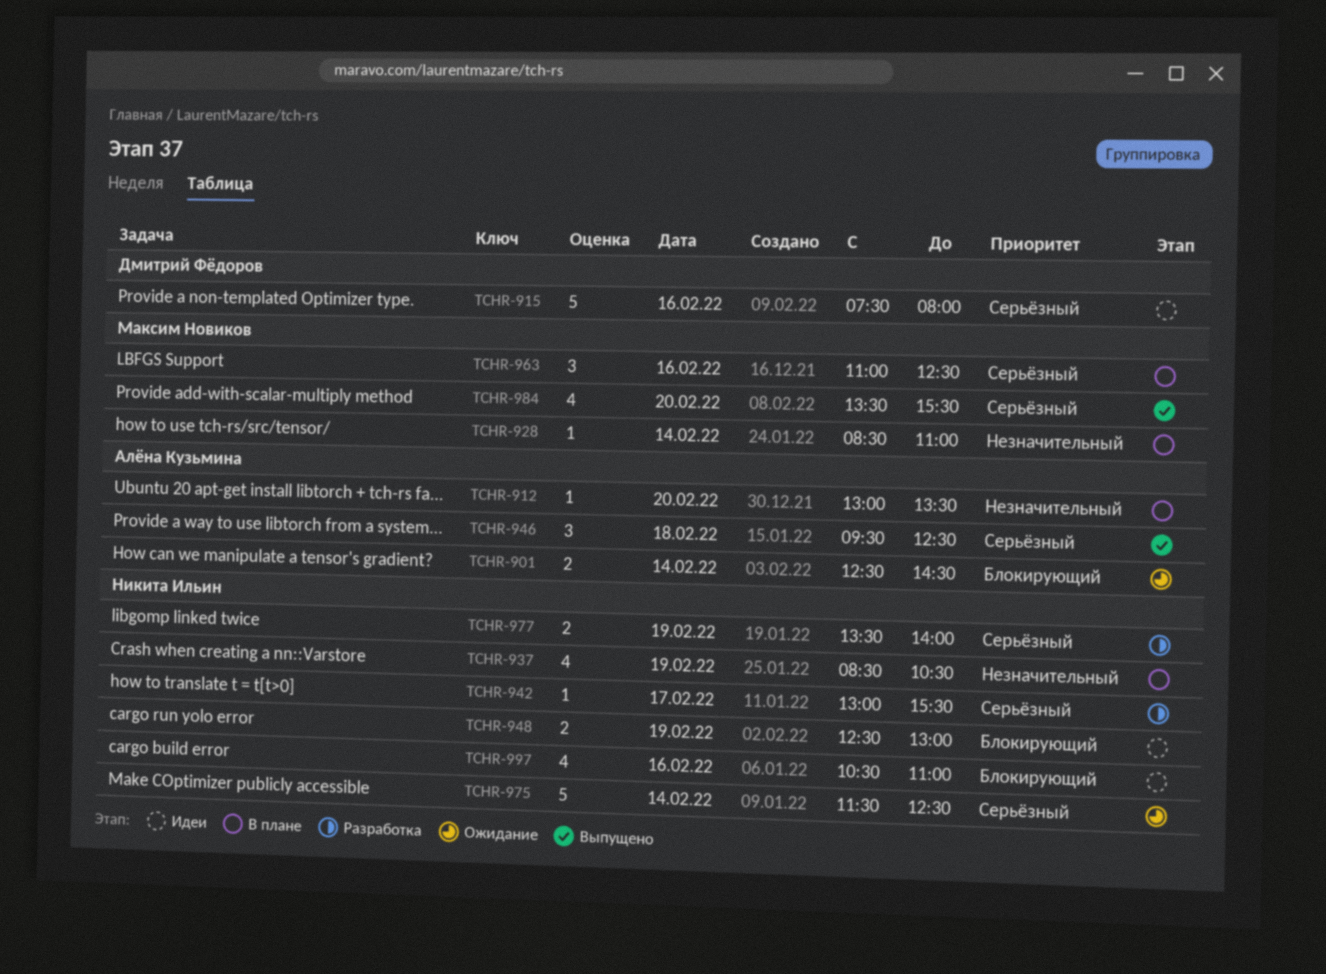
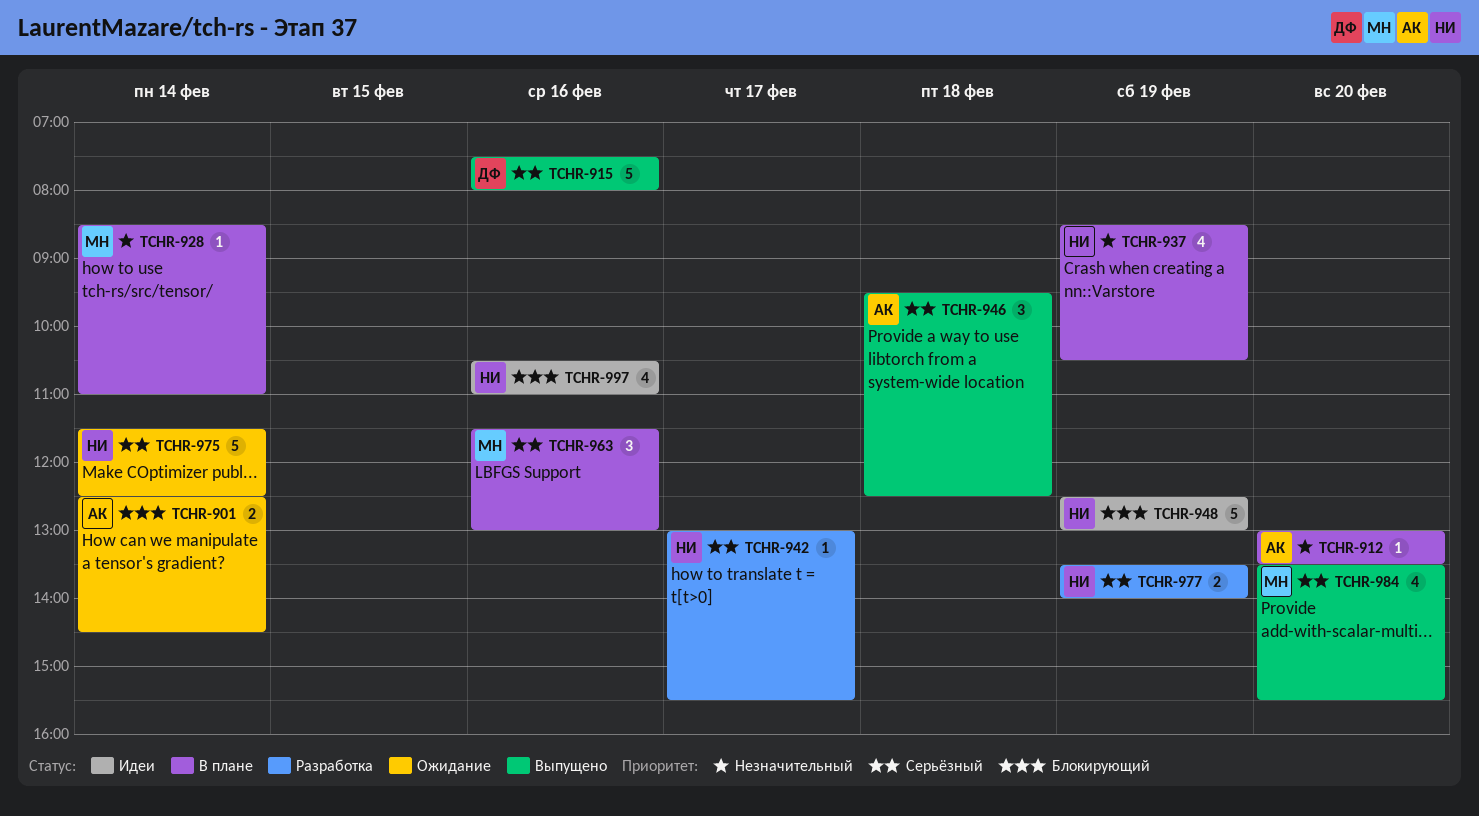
TCHR-915, status: Идеи -> Выпущено
TCHR-948, estimate: 2 -> 5
TCHR-963, begins: 11:00 -> 11:30
TCHR-963, ends: 12:30 -> 13:00

